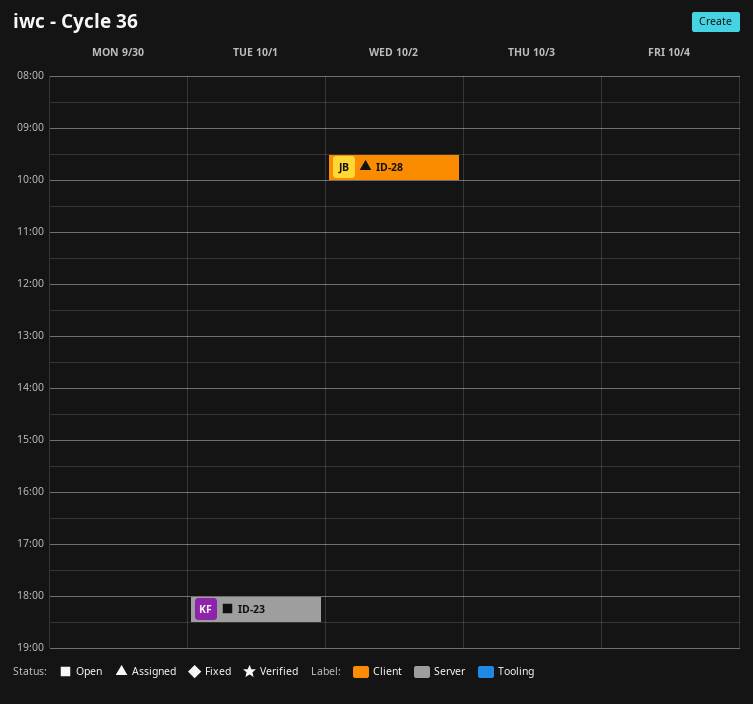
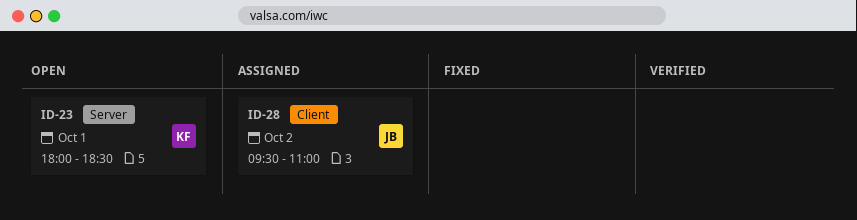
ID-28, ends: 10:00 -> 11:00

